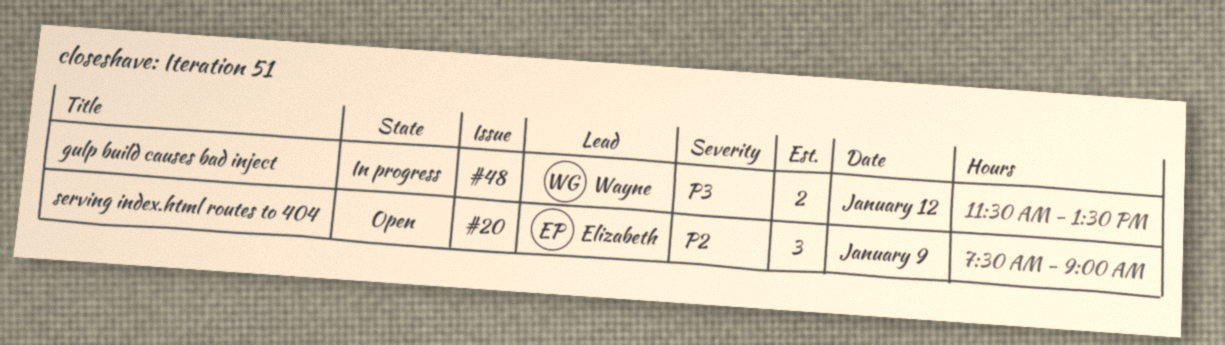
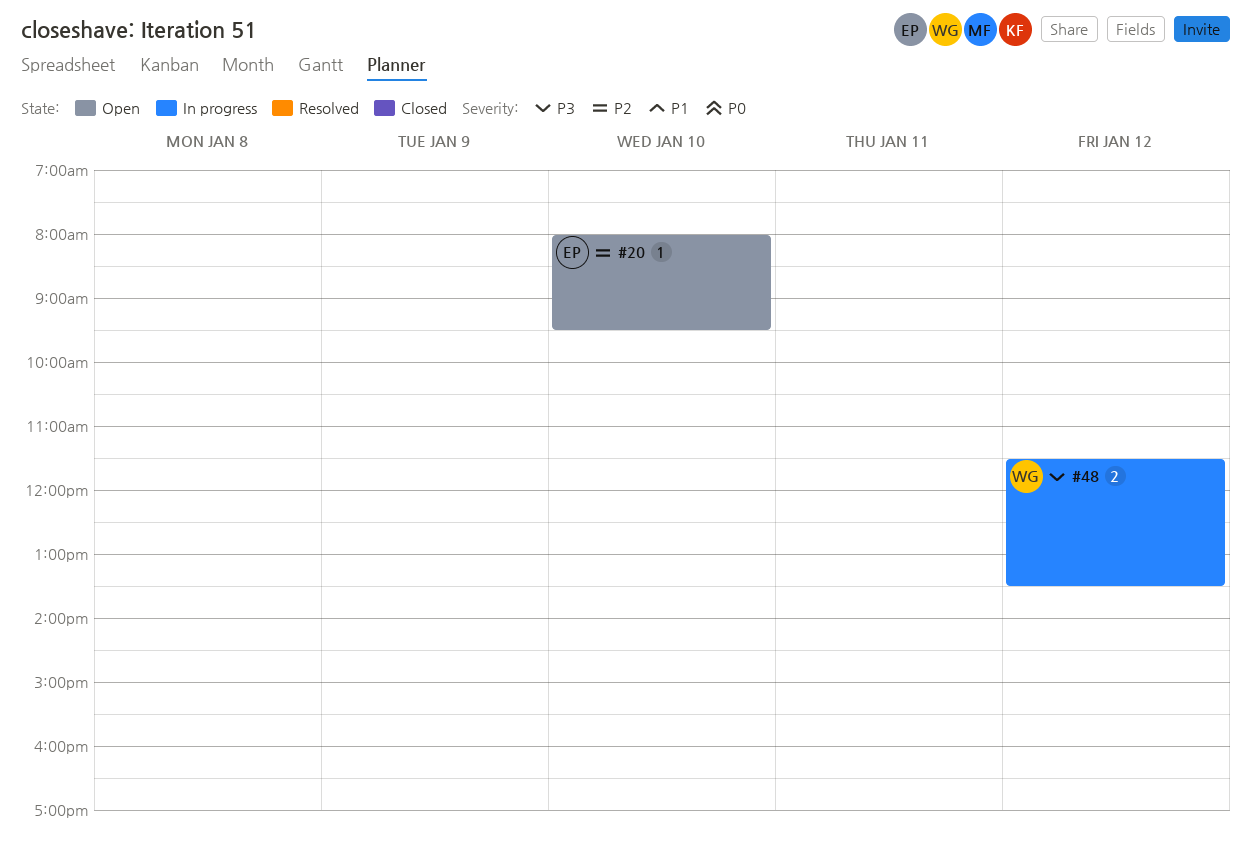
#20, estimate: 3 -> 1
#20, day: Jan 9 -> Jan 10
#20, begins: 07:30 -> 08:00
#20, ends: 09:00 -> 09:30

